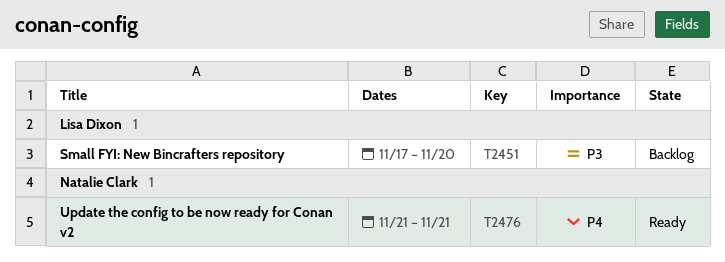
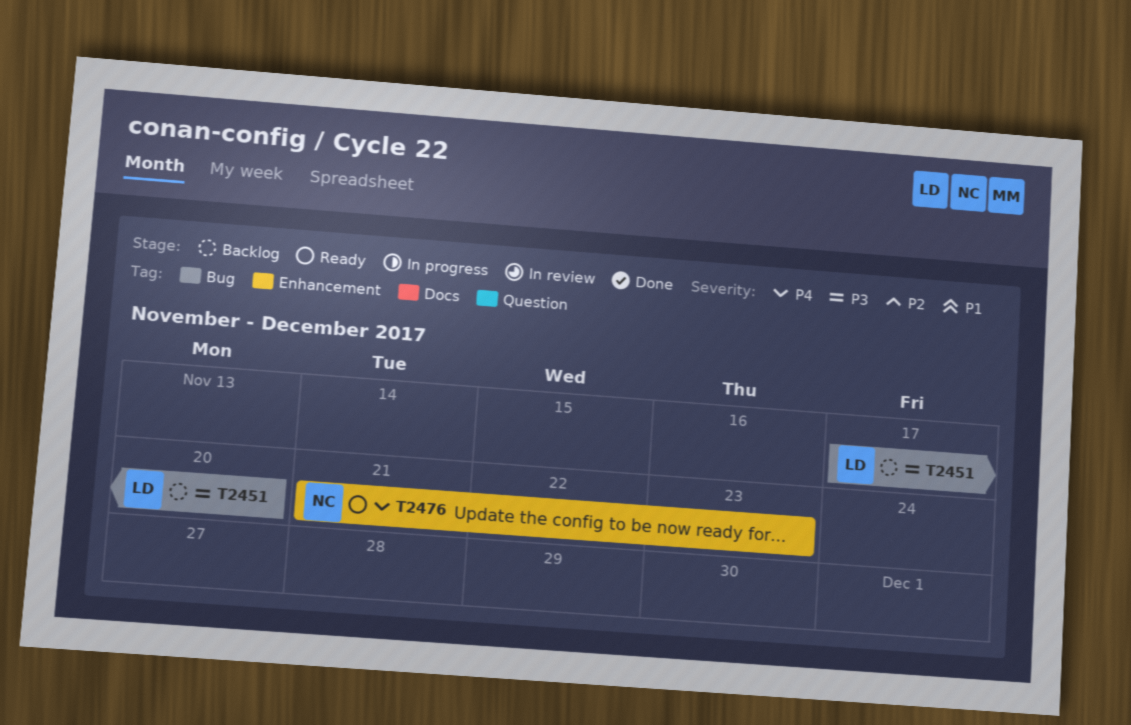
T2476, due: Nov 21 -> Nov 23

